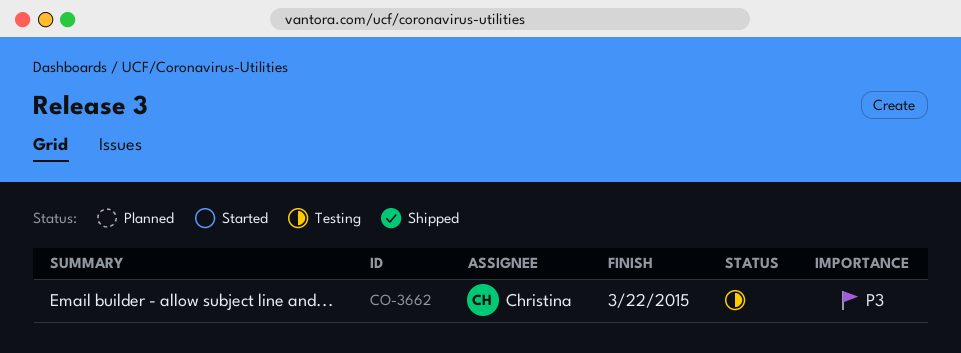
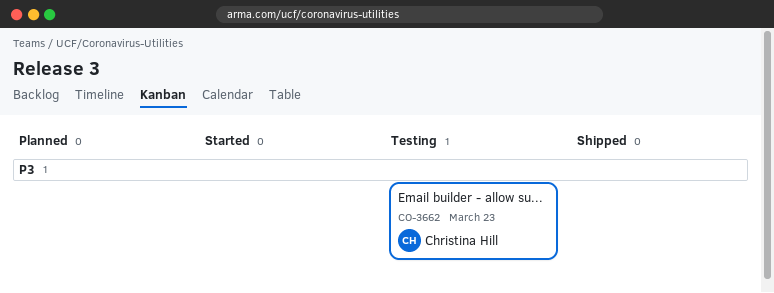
CO-3662, due: Mar 22 -> Mar 23

